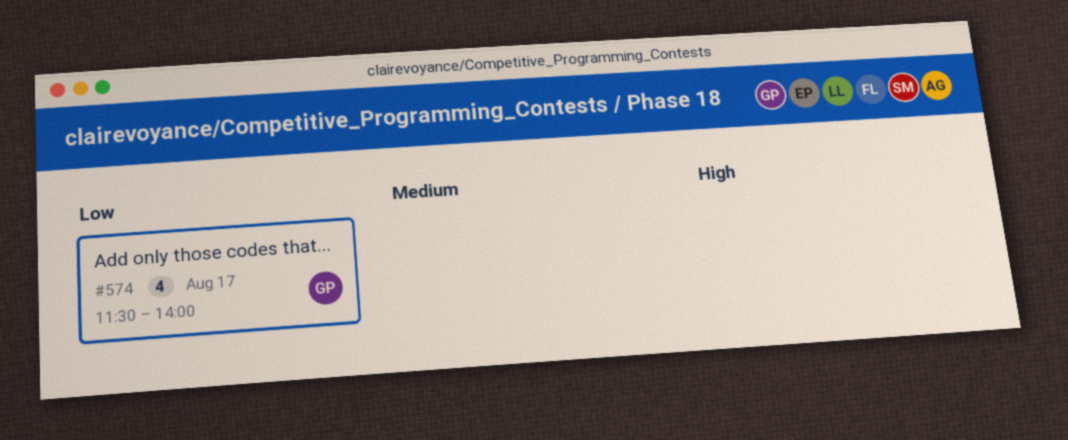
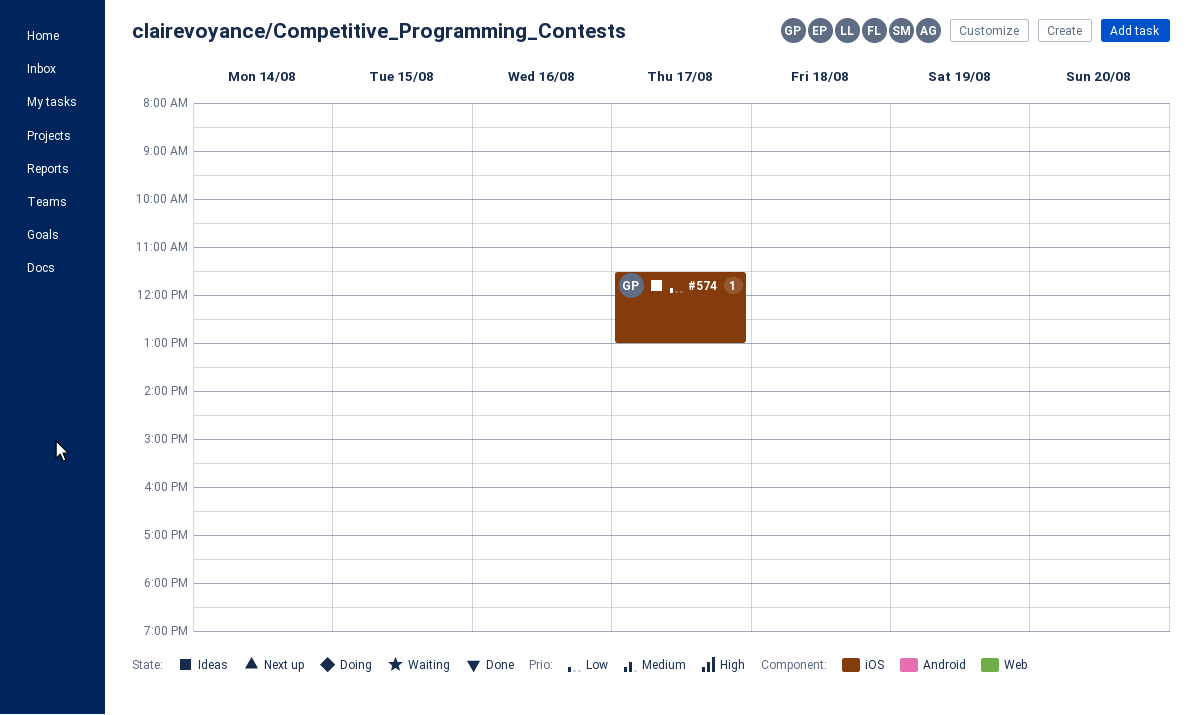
#574, estimate: 4 -> 1
#574, ends: 14:00 -> 13:00

